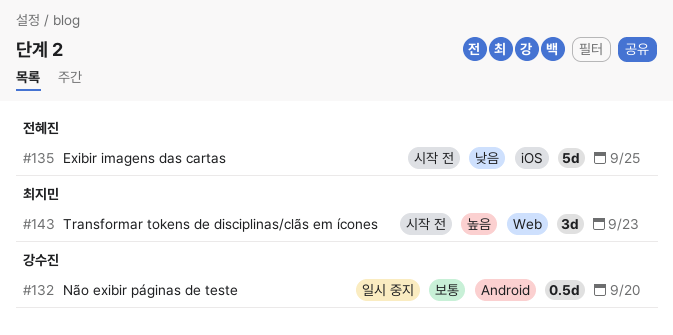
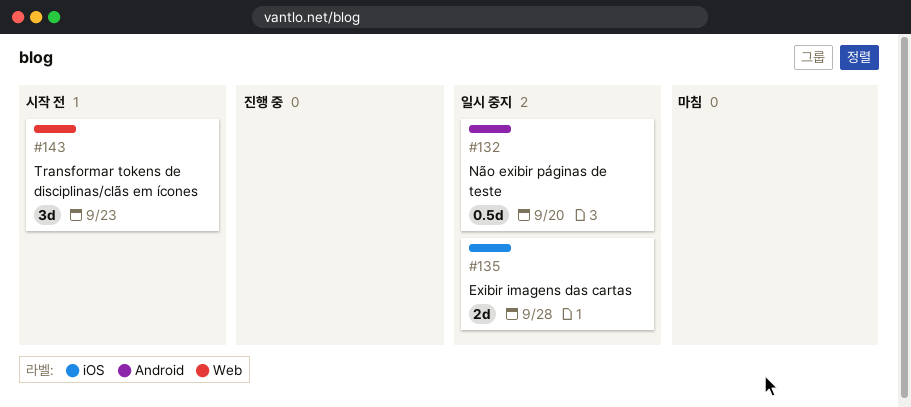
#135, status: 시작 전 -> 일시 중지
#135, estimate: 5d -> 2d
#135, due: Sep 25 -> Sep 28

